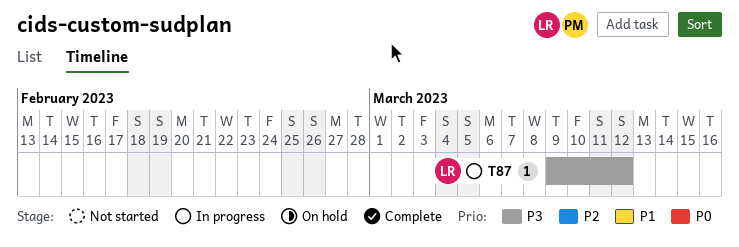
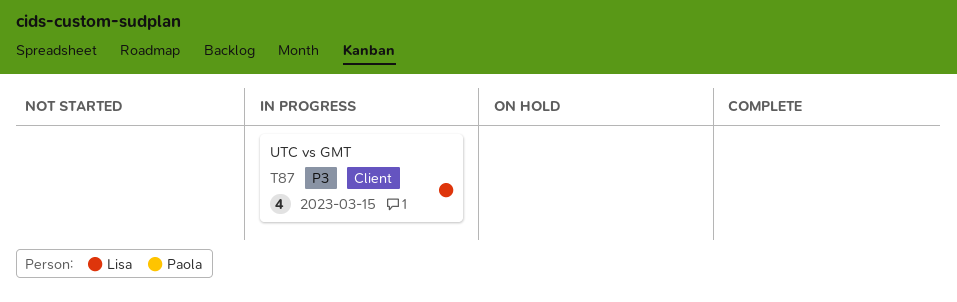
T87, estimate: 1 -> 4
T87, due: Mar 12 -> Mar 15

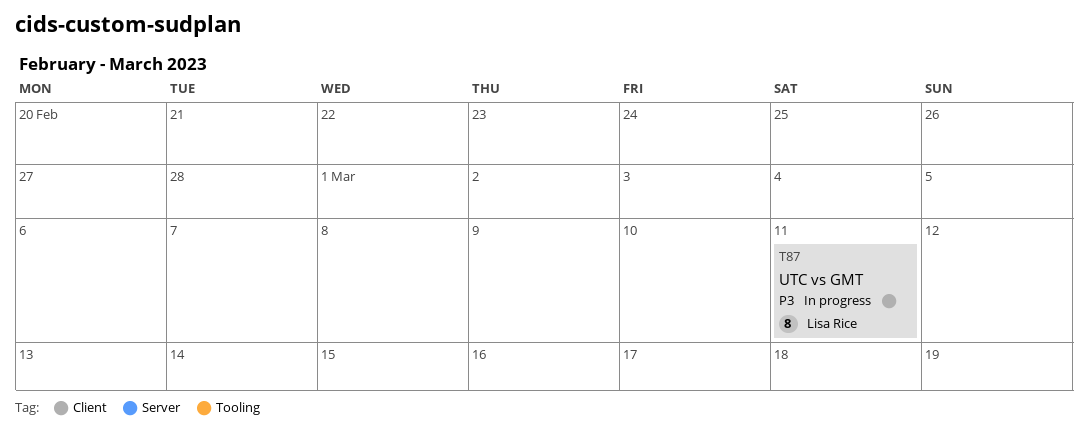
T87, estimate: 4 -> 8
T87, due: Mar 15 -> Mar 11

